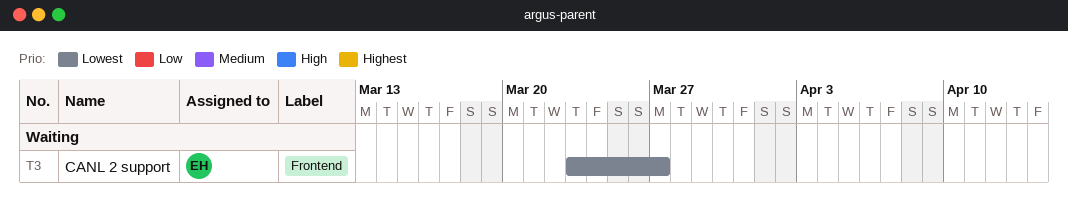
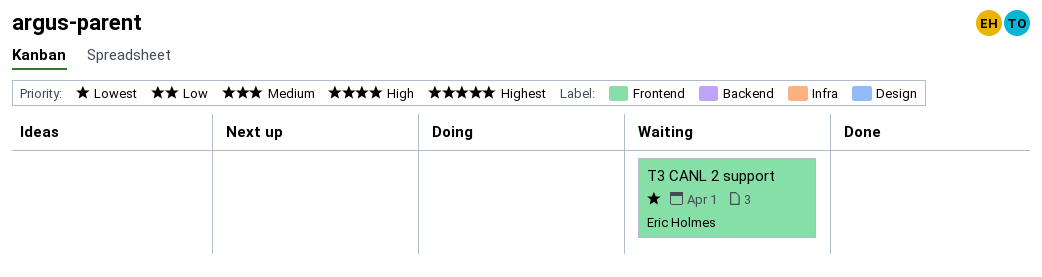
T3, due: Mar 27 -> Apr 1

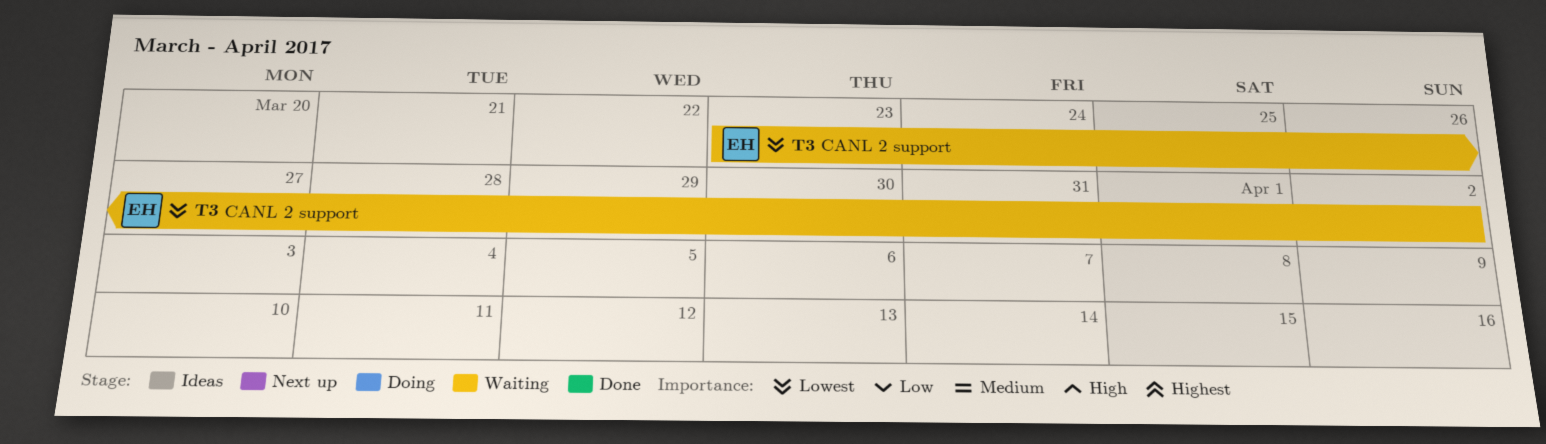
T3, due: Apr 1 -> Apr 2

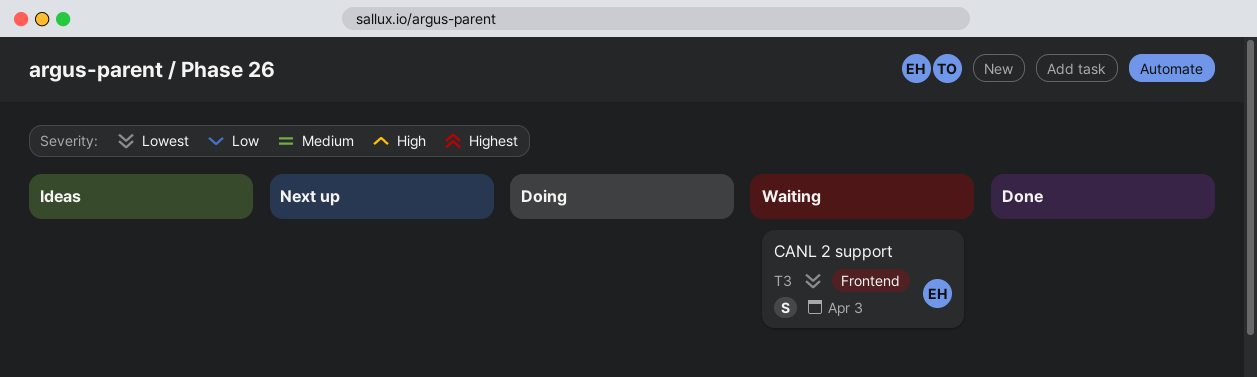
T3, due: Apr 2 -> Apr 3

